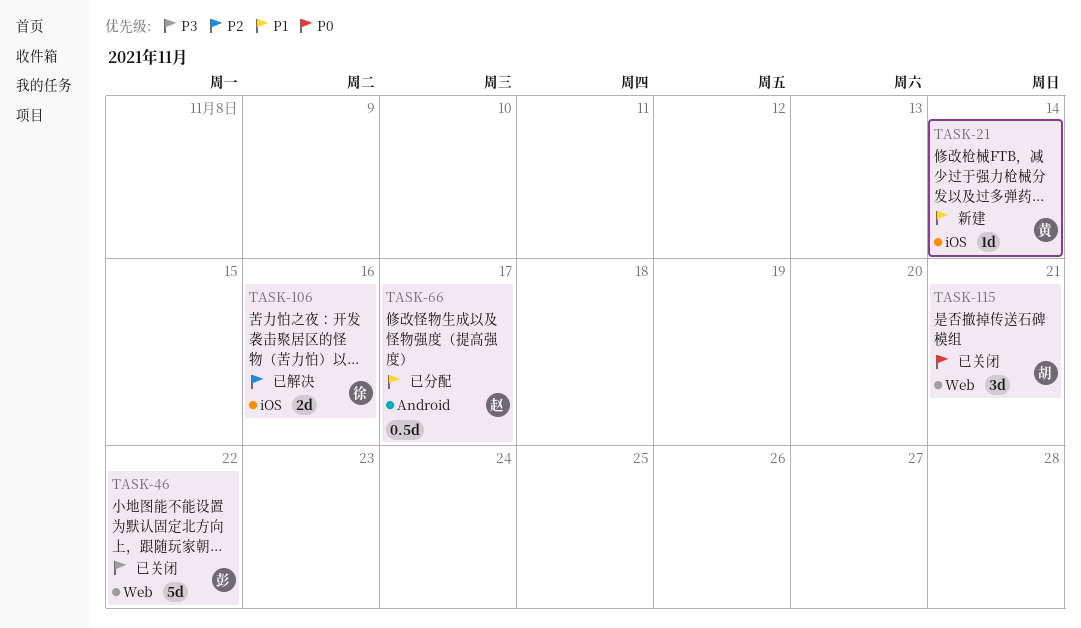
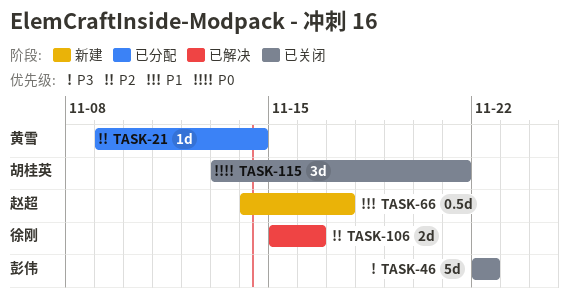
TASK-21, status: 新建 -> 已分配
TASK-21, priority: P1 -> P2
TASK-66, status: 已分配 -> 新建

